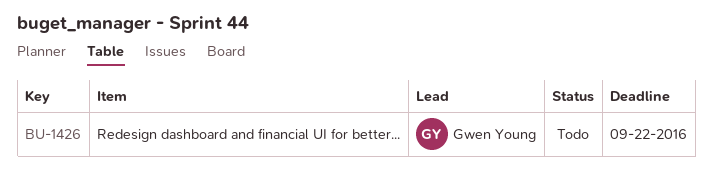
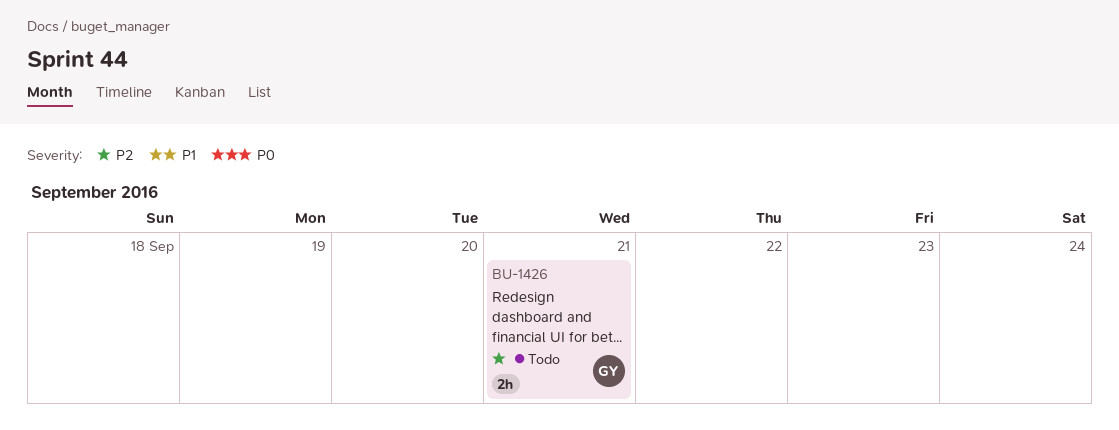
BU-1426, due: Sep 22 -> Sep 21

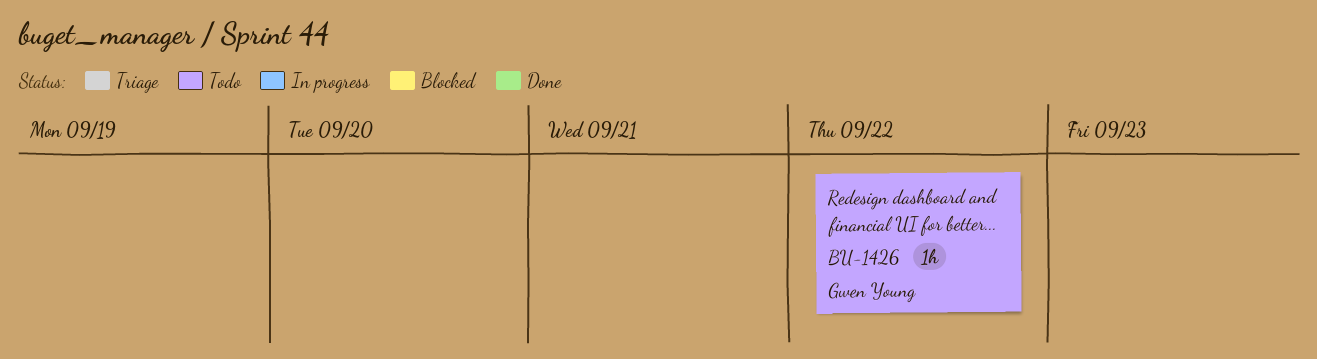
BU-1426, estimate: 2h -> 1h
BU-1426, due: Sep 21 -> Sep 22

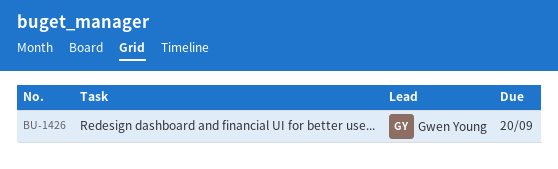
BU-1426, due: Sep 22 -> Sep 20

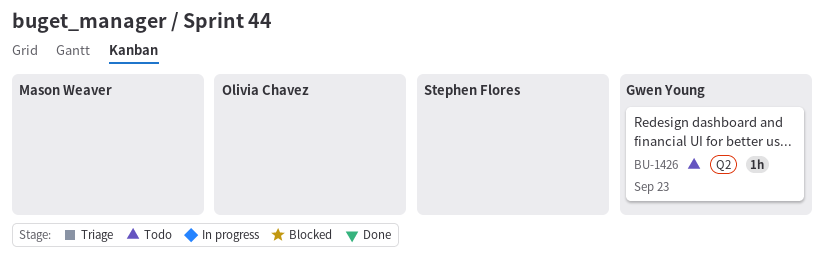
BU-1426, due: Sep 20 -> Sep 23

